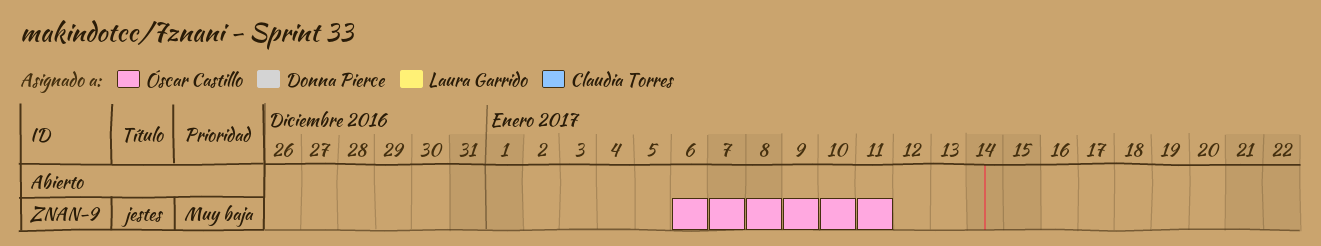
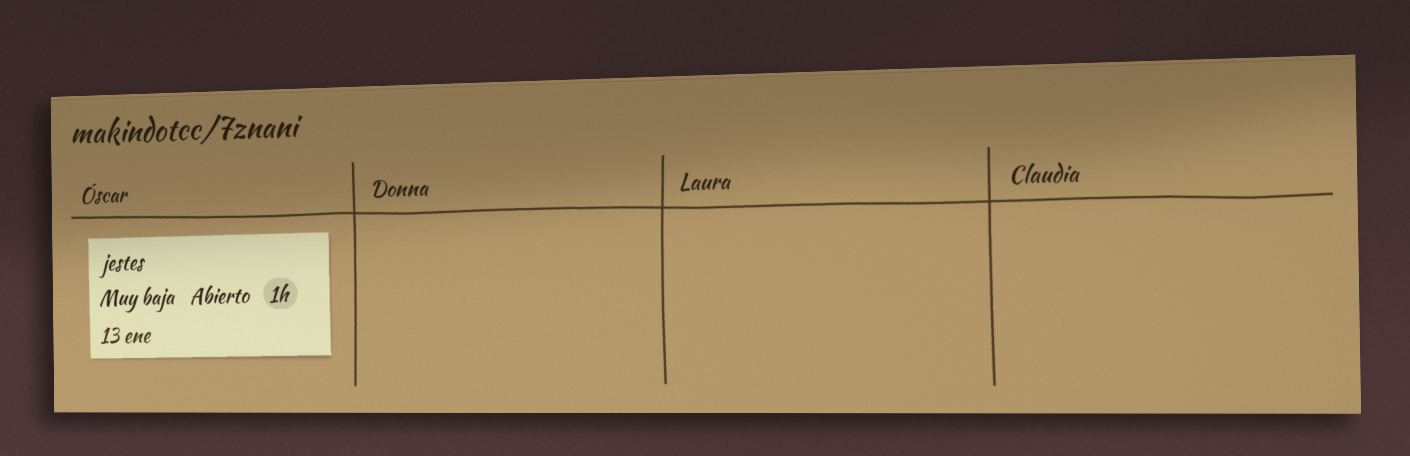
jestes, due: Jan 11 -> Jan 13

